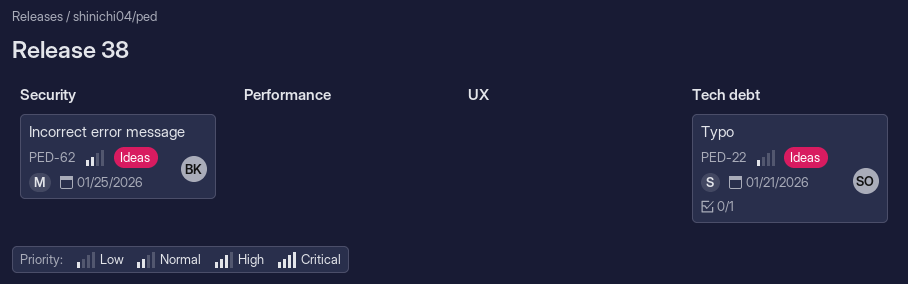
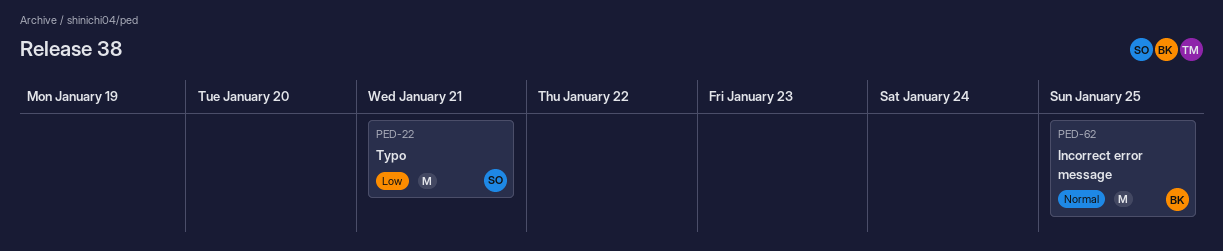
PED-22, estimate: S -> M

